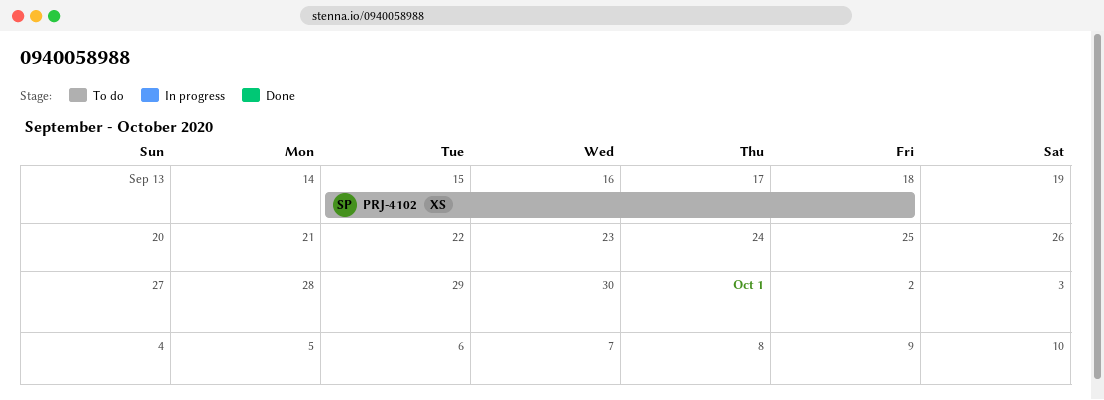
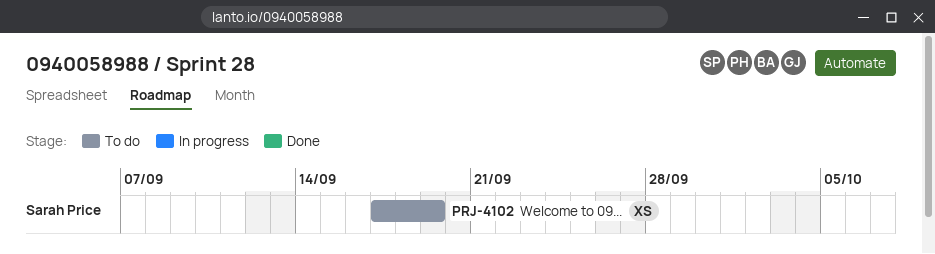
PRJ-4102, start: Sep 15 -> Sep 17
PRJ-4102, due: Sep 18 -> Sep 19

